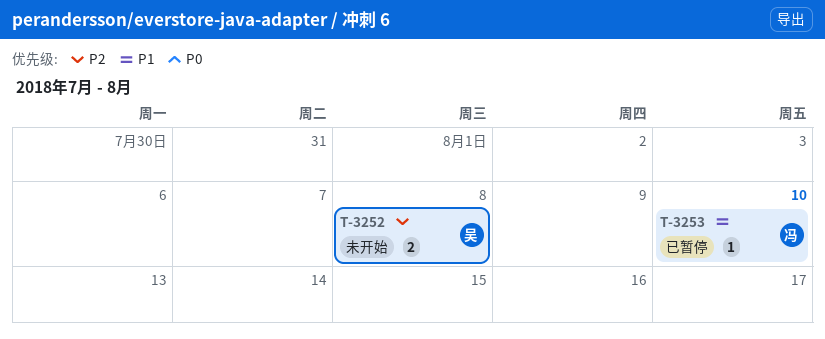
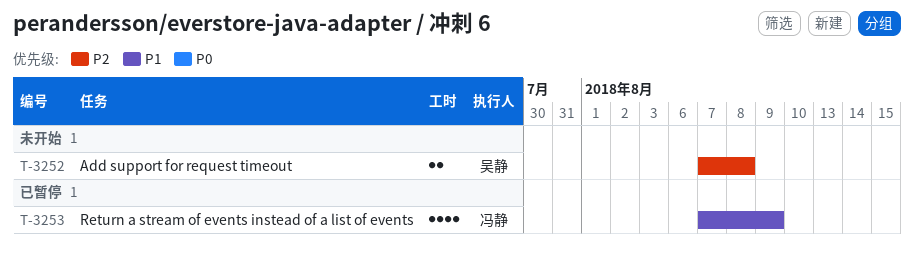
T-3253, estimate: 1 -> 4
T-3253, due: Aug 10 -> Aug 9

